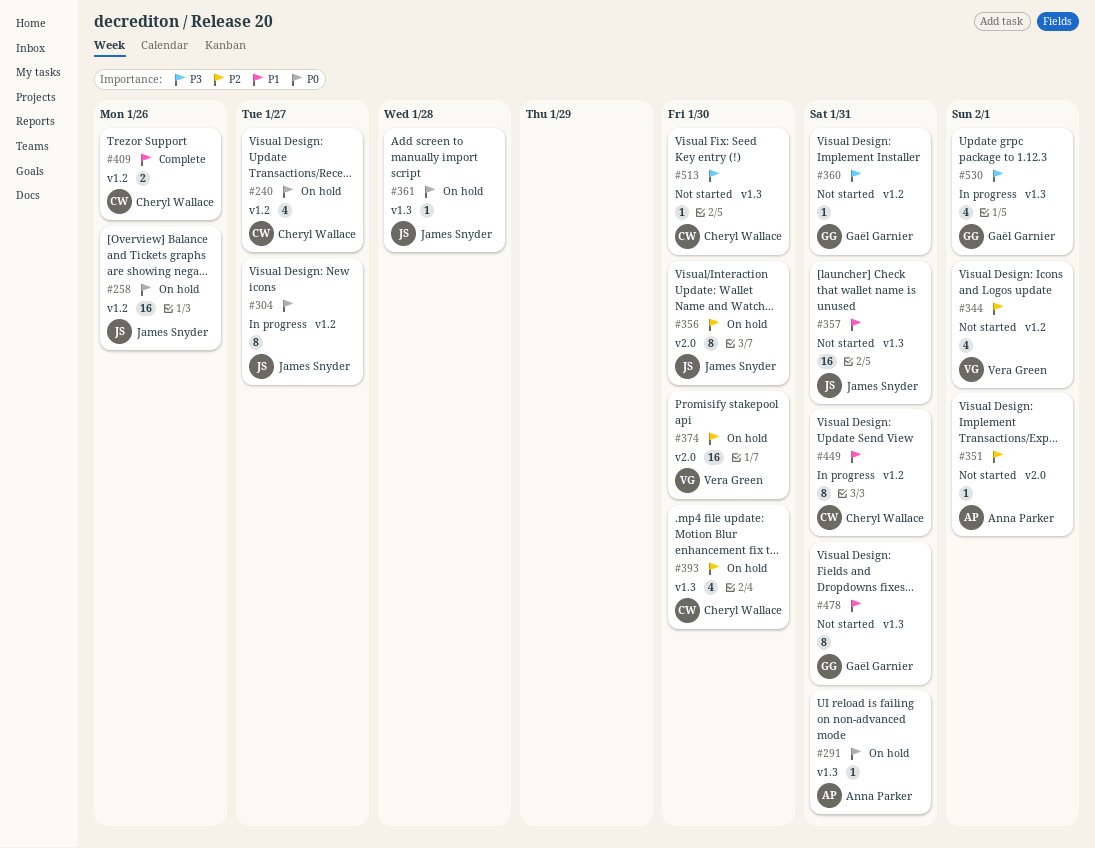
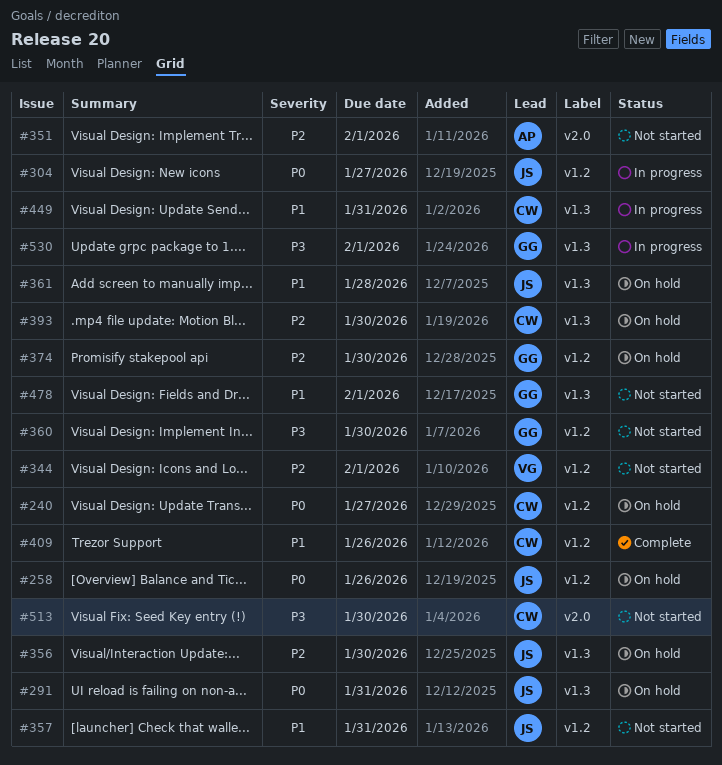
#291, owner: Anna Parker -> James Snyder
#356, label: v2.0 -> v1.3
#357, label: v1.3 -> v1.2
#360, due: Jan 31 -> Jan 30
#361, priority: P0 -> P1
#374, owner: Vera Green -> Gaël Garnier
#374, label: v2.0 -> v1.2
#449, label: v1.2 -> v1.3
#478, due: Jan 31 -> Feb 1
#513, label: v1.3 -> v2.0

